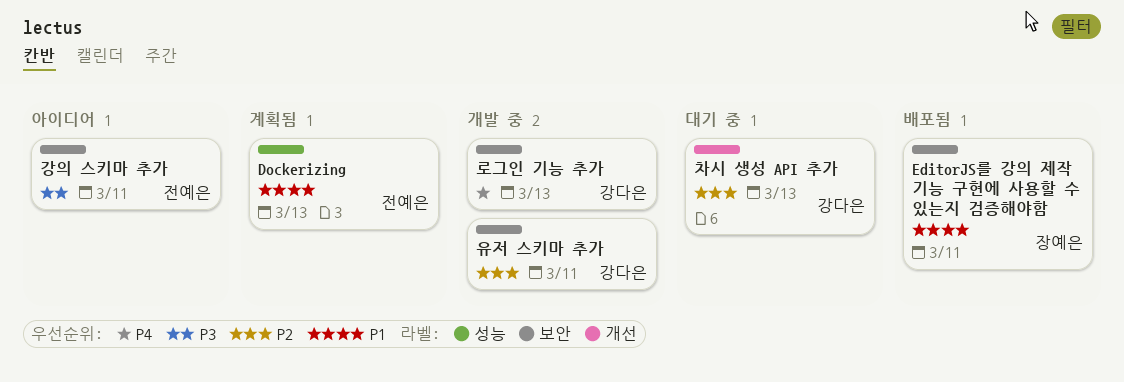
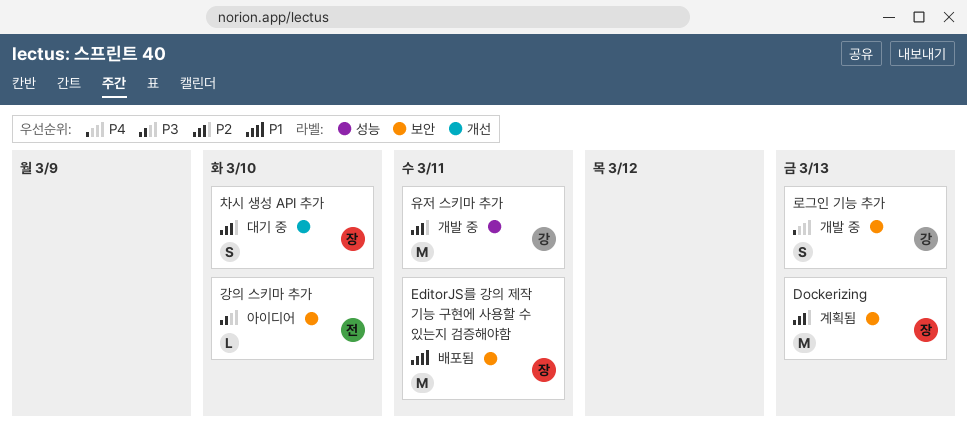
Dockerizing, owner: 전예은 -> 장예은
Dockerizing, priority: P1 -> P2
Dockerizing, label: 성능 -> 보안
강의 스키마 추가, due: Mar 11 -> Mar 10
유저 스키마 추가, label: 보안 -> 성능
차시 생성 API 추가, owner: 강다은 -> 장예은
차시 생성 API 추가, due: Mar 13 -> Mar 10

